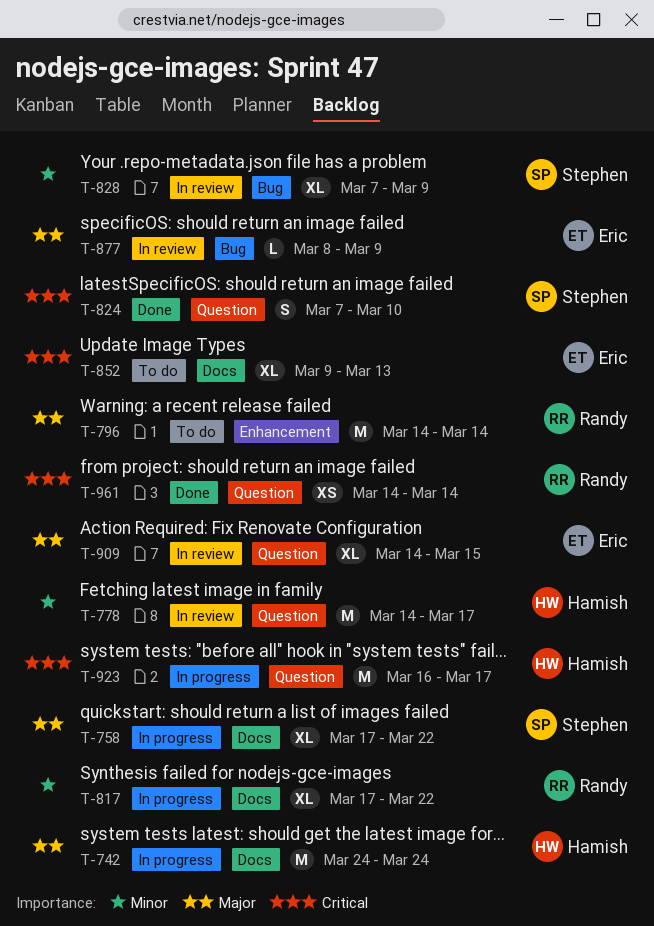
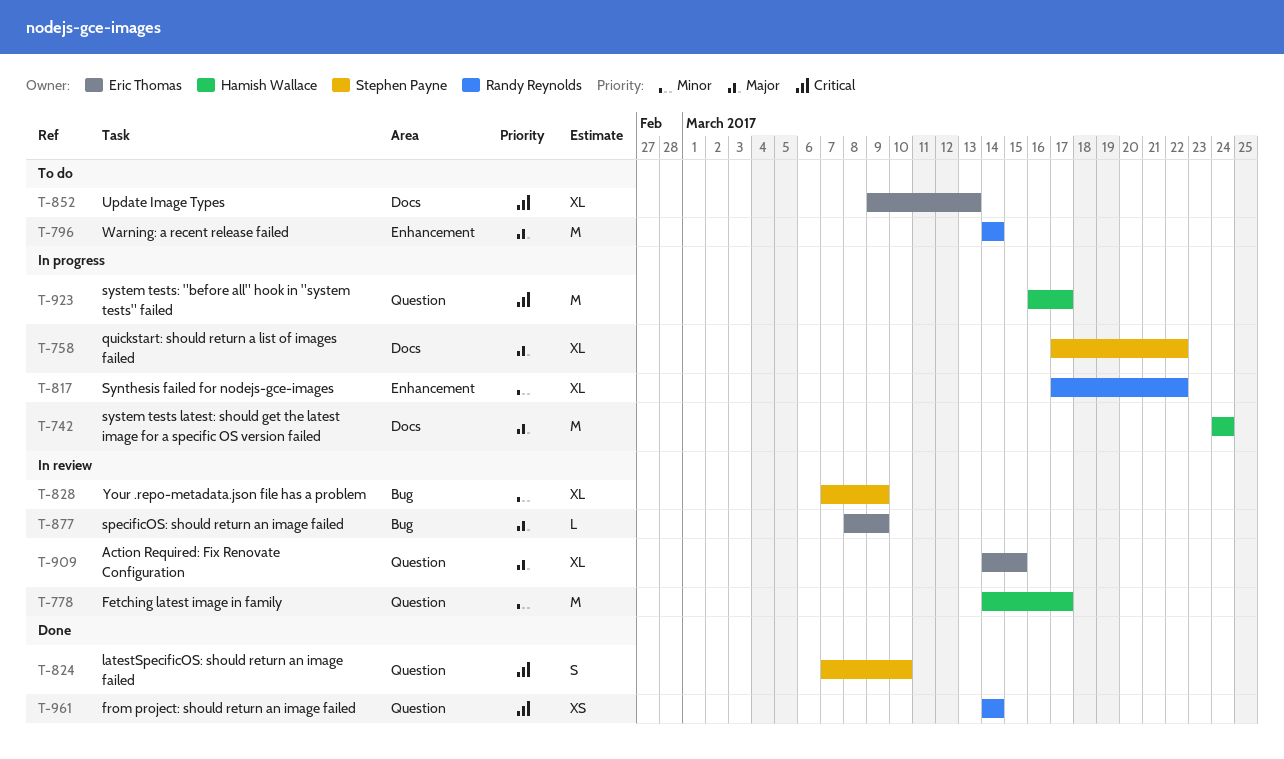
T-817, label: Docs -> Enhancement

